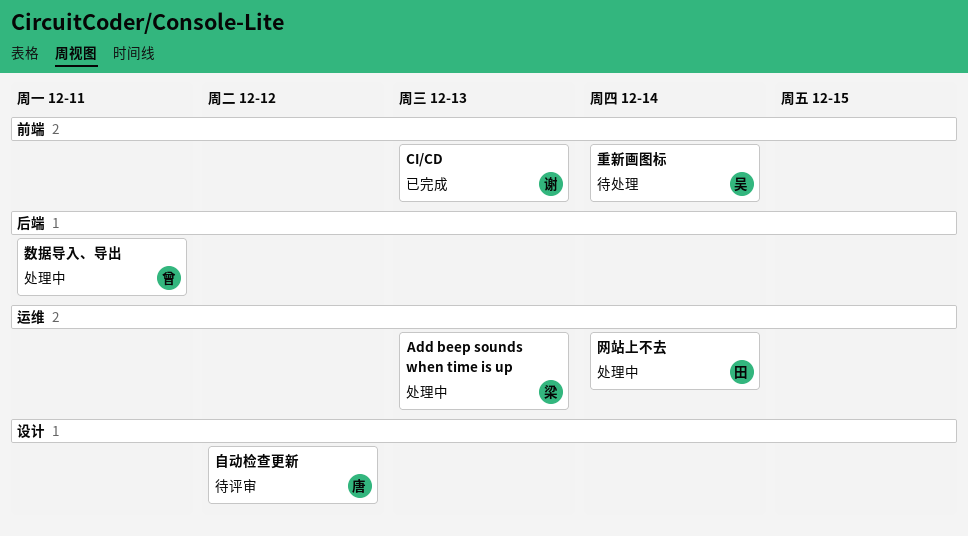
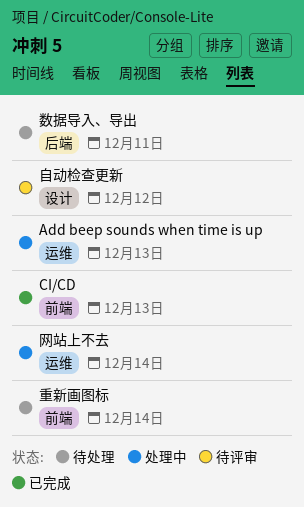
数据导入、导出, status: 处理中 -> 待处理

